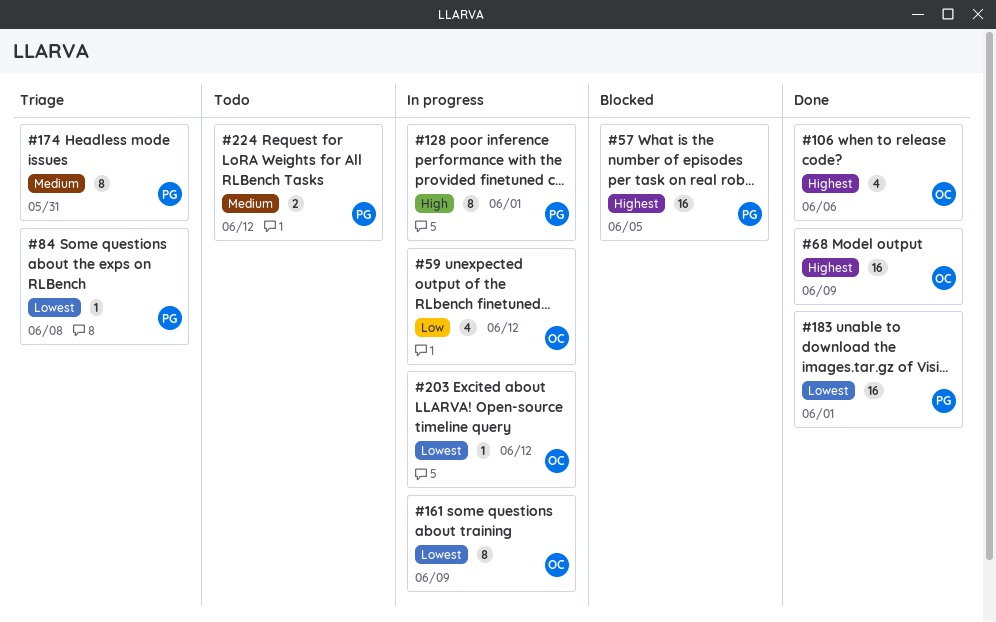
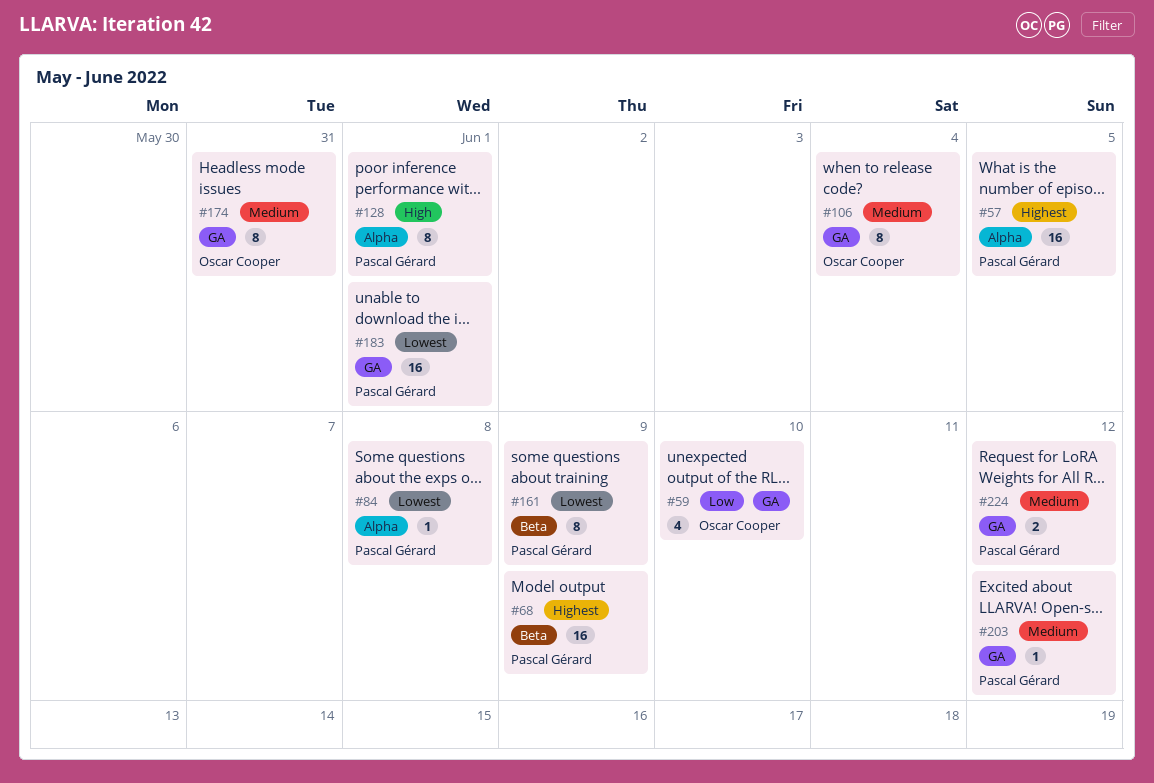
#59, due: Jun 12 -> Jun 10
#68, owner: Oscar Cooper -> Pascal Gérard
#106, priority: Highest -> Medium
#106, estimate: 4 -> 8
#106, due: Jun 6 -> Jun 4
#161, owner: Oscar Cooper -> Pascal Gérard
#174, owner: Pascal Gérard -> Oscar Cooper
#203, owner: Oscar Cooper -> Pascal Gérard
#203, priority: Lowest -> Medium

